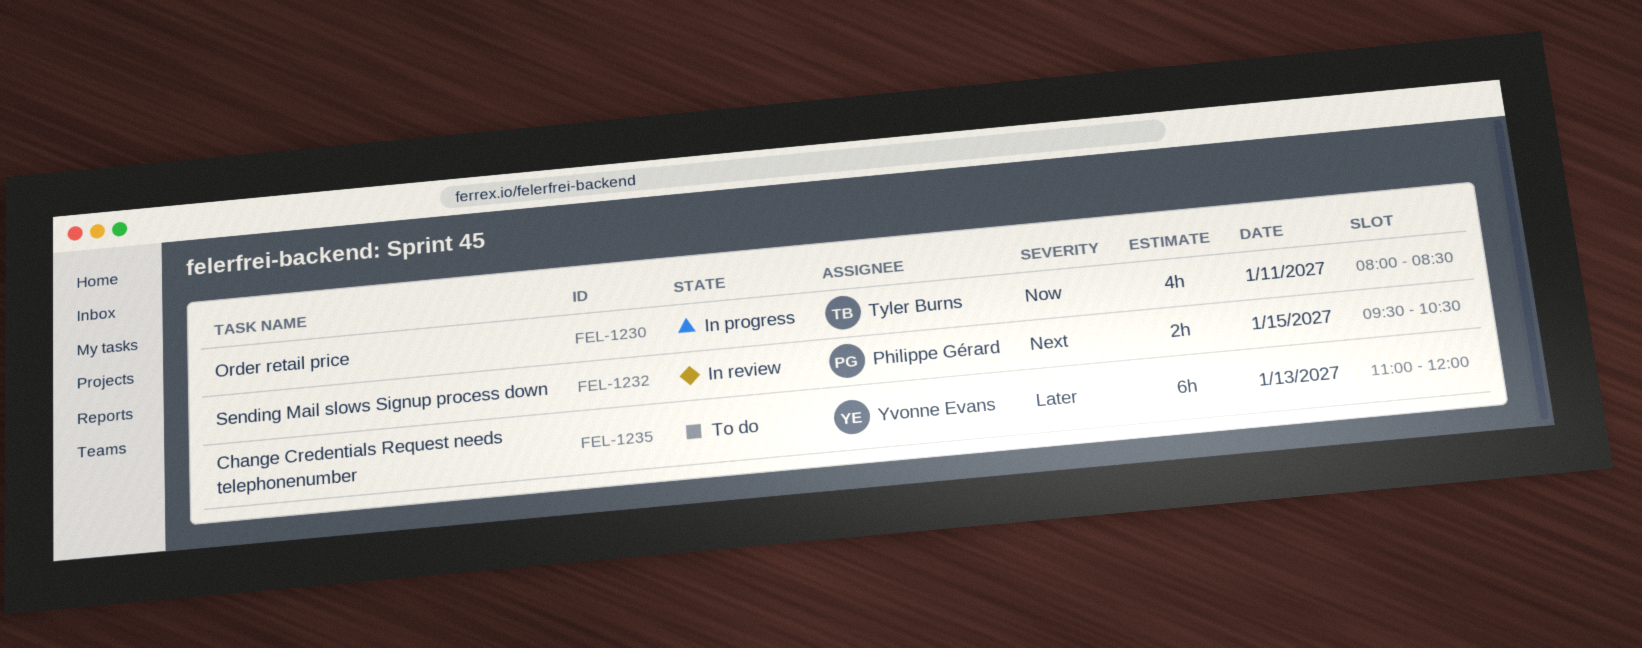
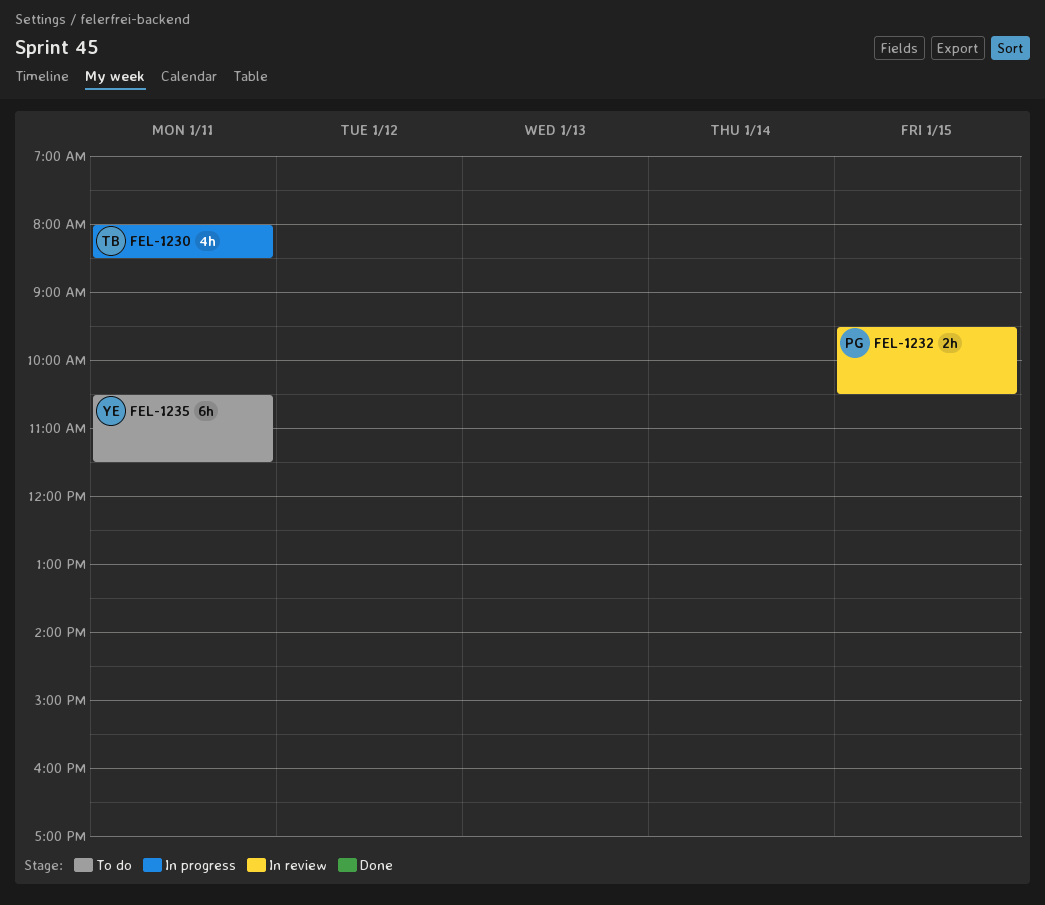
FEL-1235, day: Jan 13 -> Jan 11
FEL-1235, begins: 11:00 -> 10:30
FEL-1235, ends: 12:00 -> 11:30

